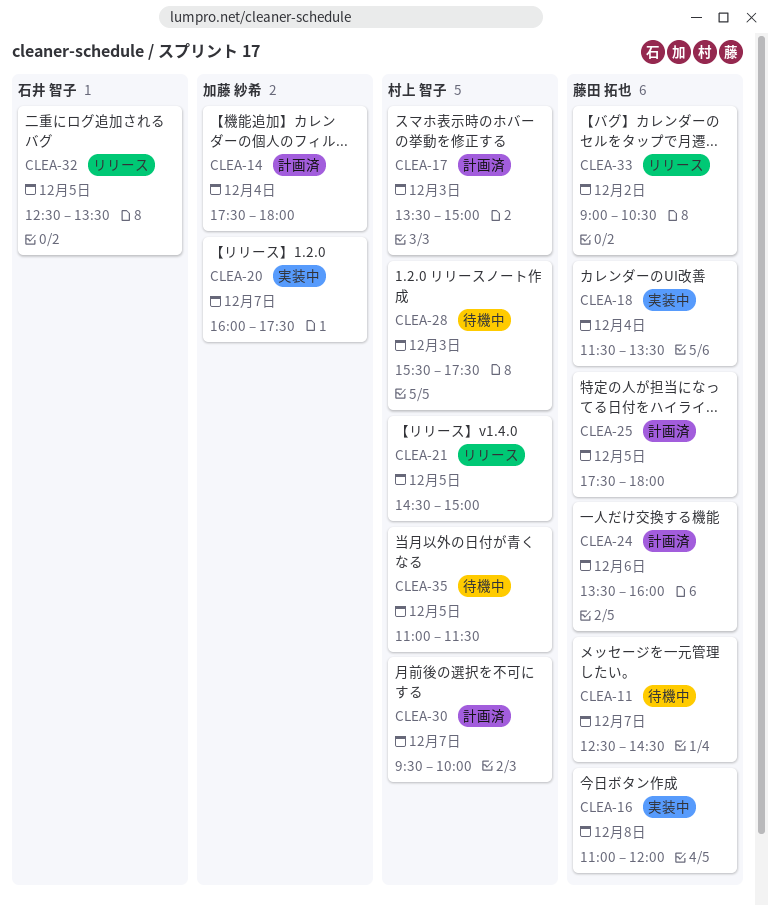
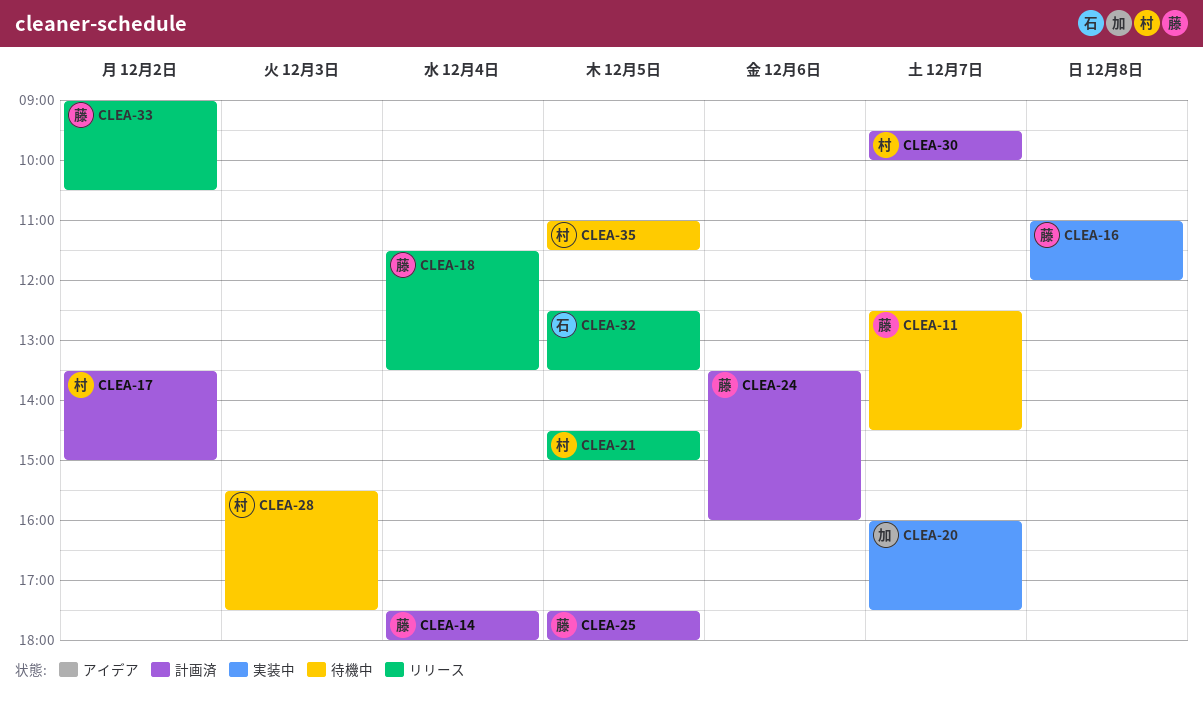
CLEA-14, owner: 加藤 紗希 -> 藤田 拓也
CLEA-17, day: Dec 3 -> Dec 2
CLEA-18, status: 実装中 -> リリース

